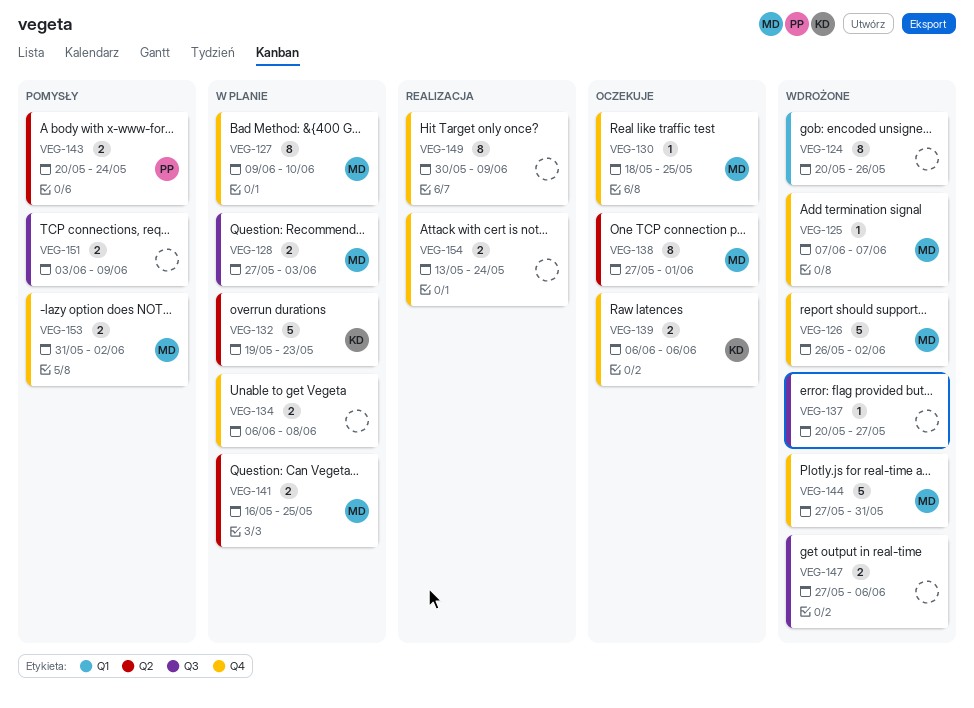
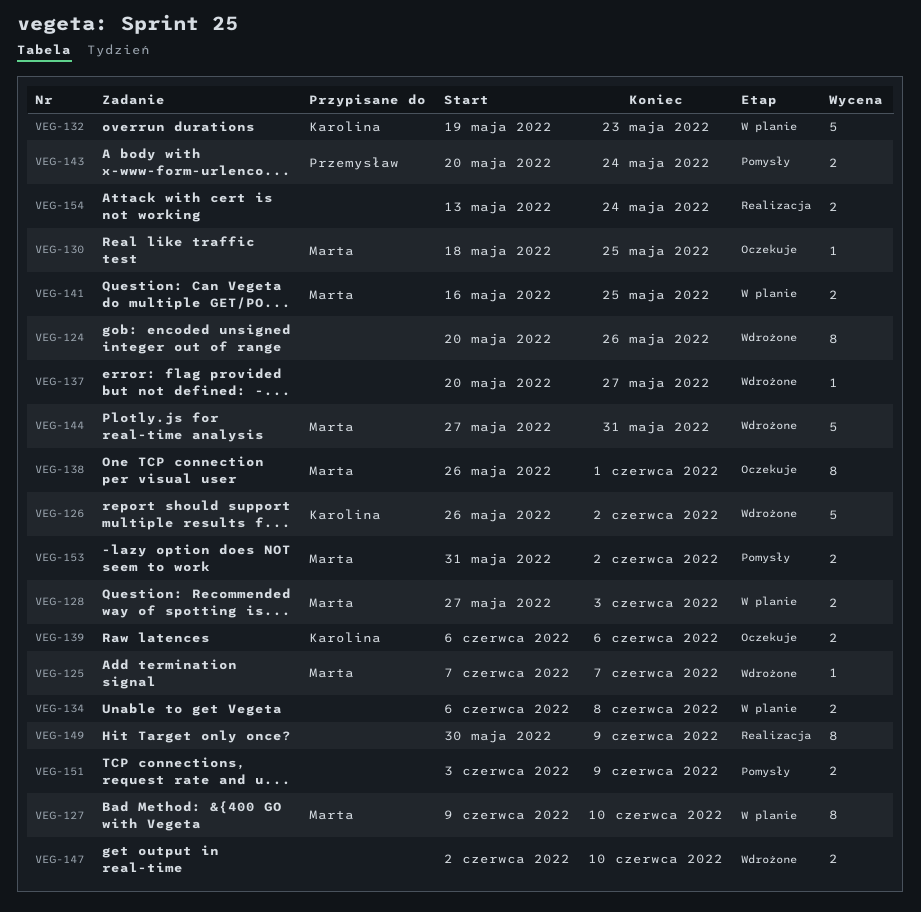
VEG-126, owner: Marta -> Karolina
VEG-138, start: May 27 -> May 26
VEG-147, start: May 27 -> Jun 2
VEG-147, due: Jun 6 -> Jun 10

